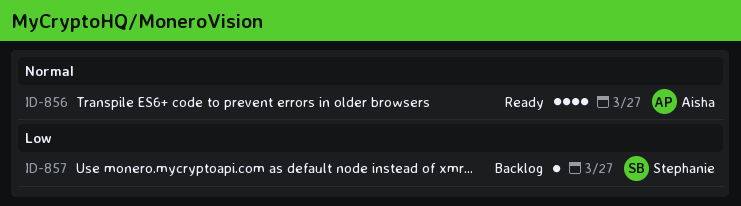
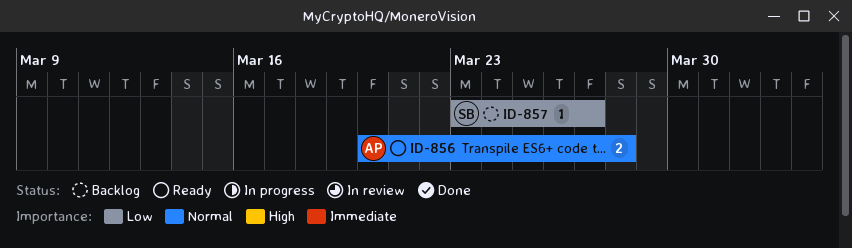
ID-856, estimate: 4 -> 2
ID-856, due: Mar 27 -> Mar 28

